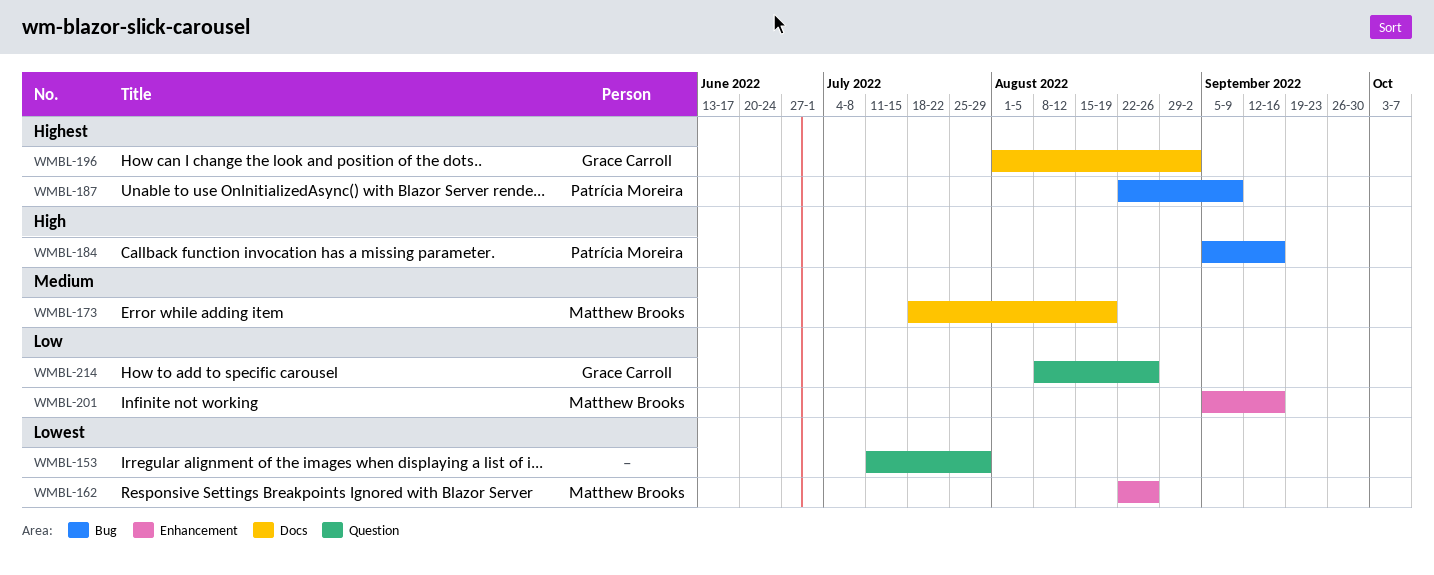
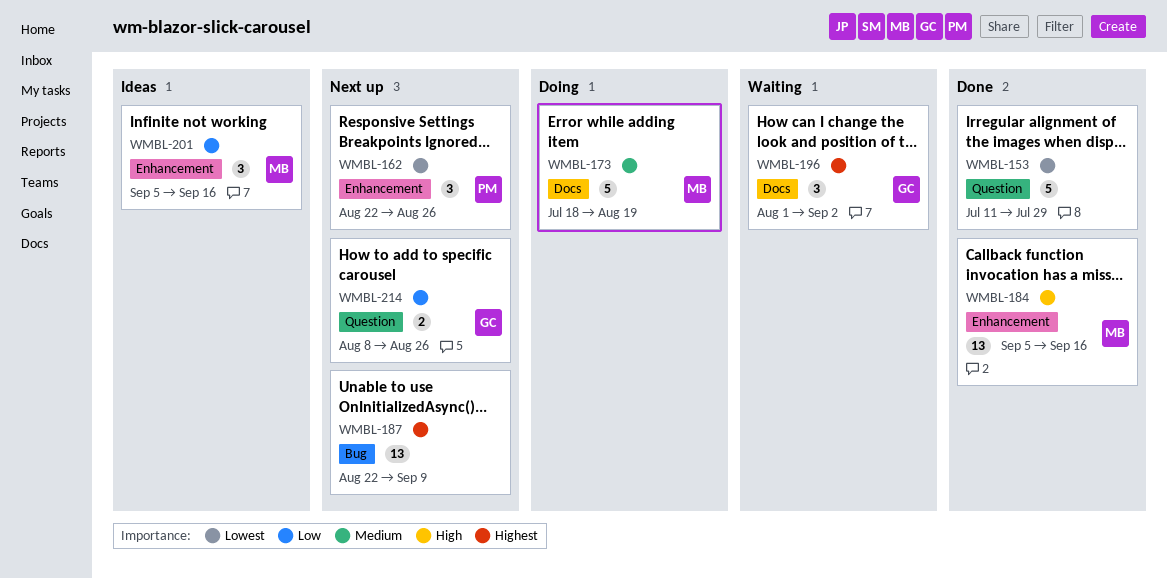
WMBL-162, owner: Matthew Brooks -> Patrícia Moreira
WMBL-184, owner: Patrícia Moreira -> Matthew Brooks
WMBL-184, label: Bug -> Enhancement
WMBL-187, owner: Patrícia Moreira -> none

